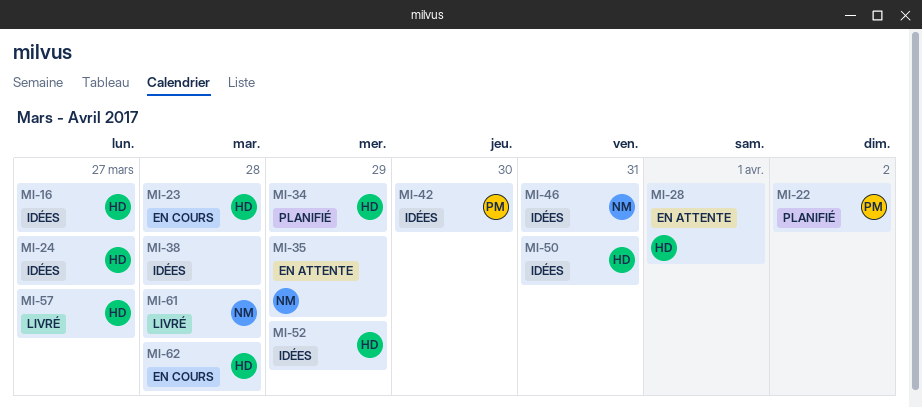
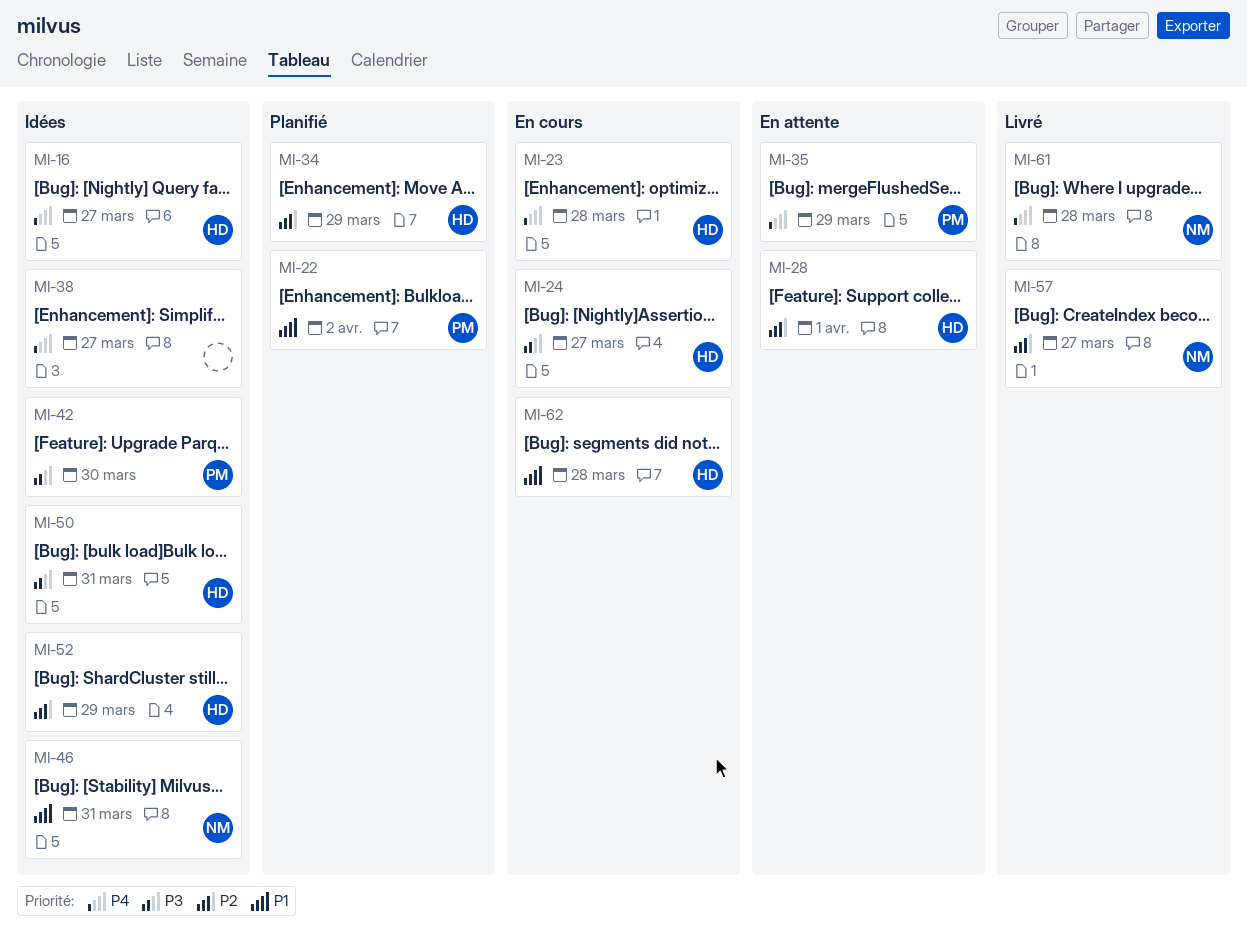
MI-24, status: Idées -> En cours
MI-35, owner: NM -> PM
MI-38, due: Mar 28 -> Mar 27
MI-57, owner: HD -> NM

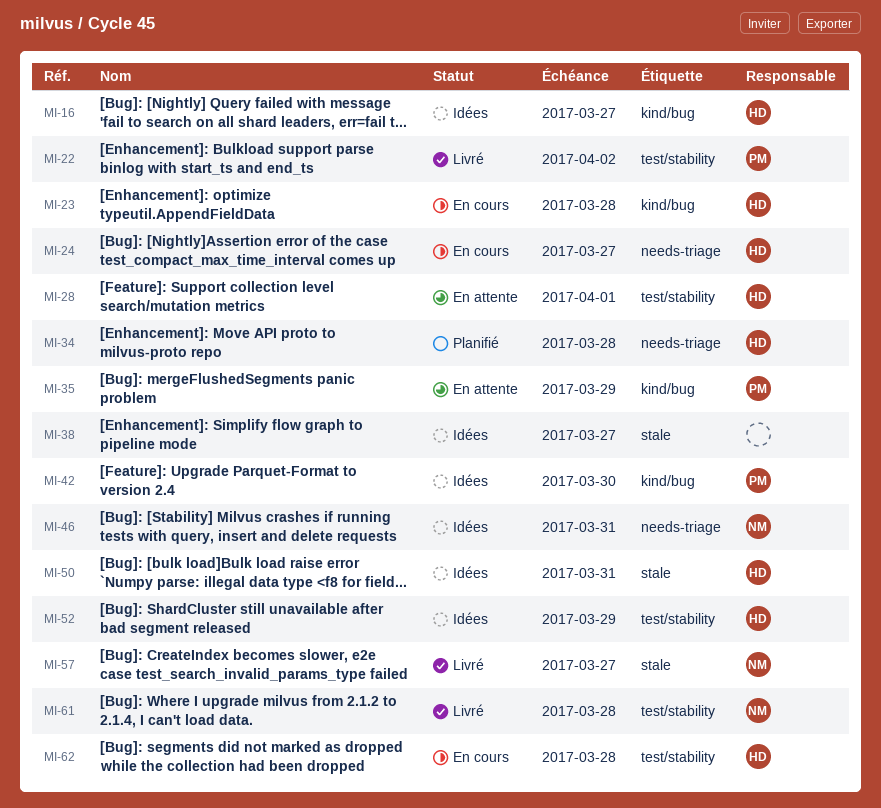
MI-22, status: Planifié -> Livré
MI-34, due: Mar 29 -> Mar 28

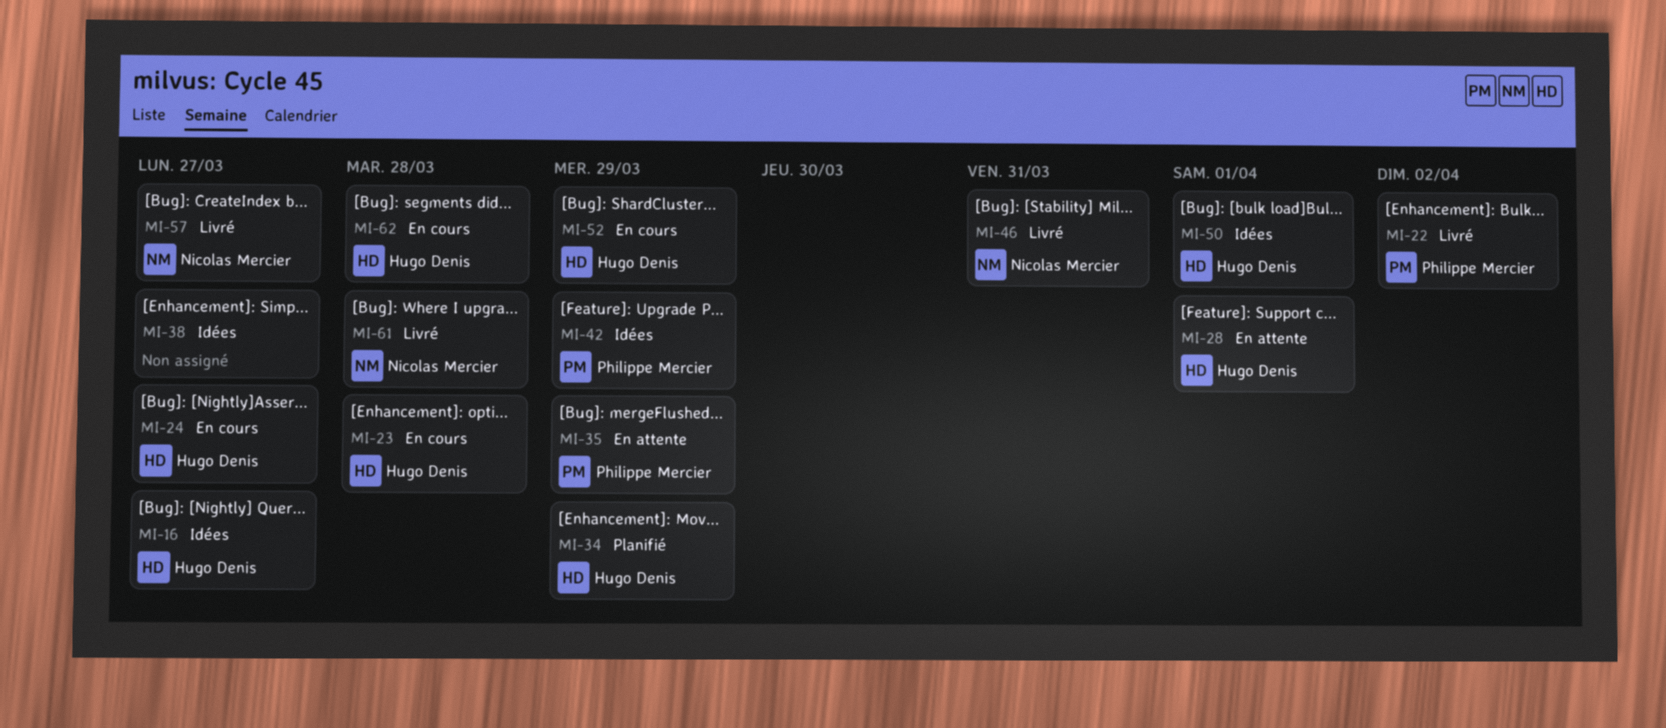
MI-34, due: Mar 28 -> Mar 29
MI-42, due: Mar 30 -> Mar 29
MI-46, status: Idées -> Livré
MI-50, due: Mar 31 -> Apr 1
MI-52, status: Idées -> En cours

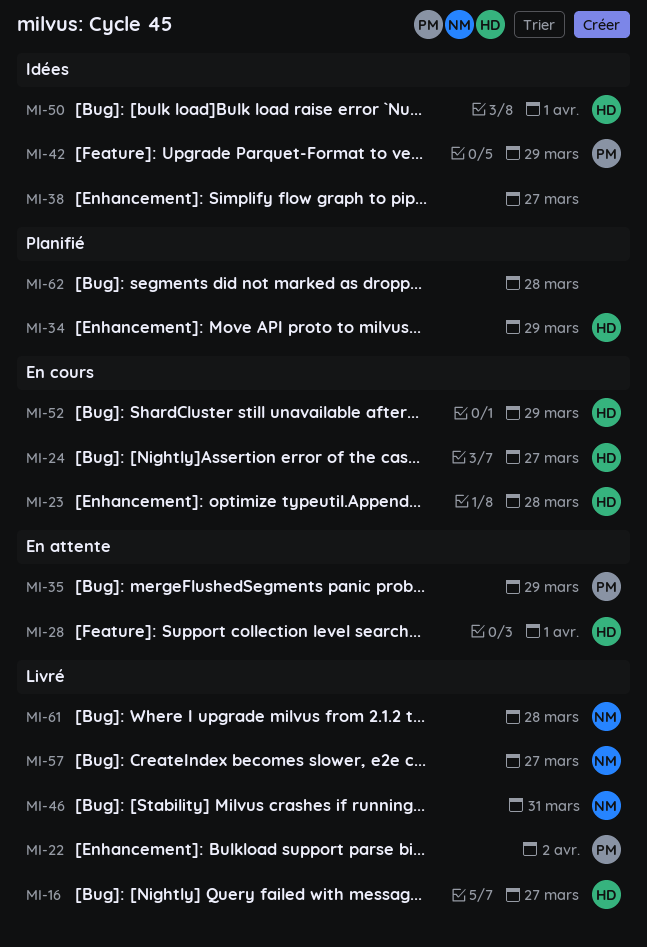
MI-16, status: Idées -> Livré
MI-62, status: En cours -> Planifié
MI-62, owner: Hugo Denis -> none

